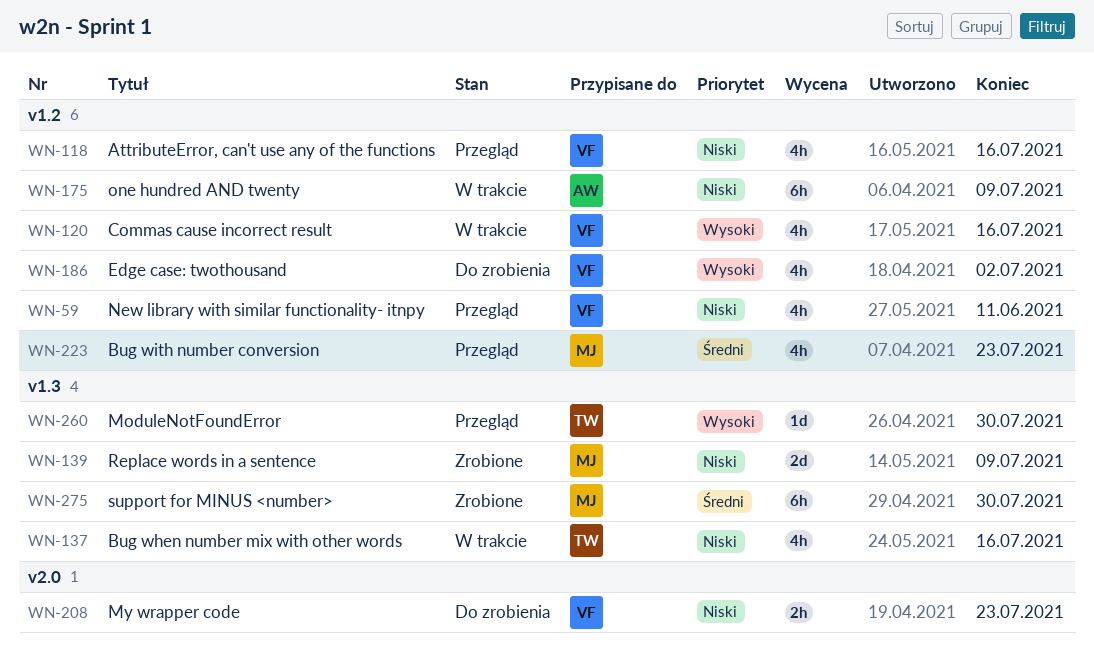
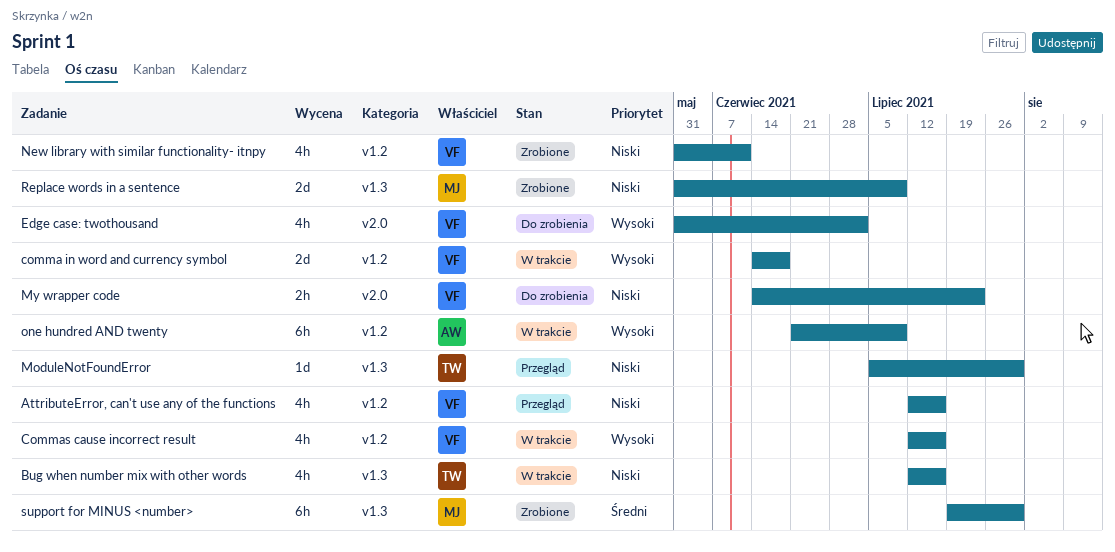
Bug with number conversion: present -> none
comma in word and currency symbol: none -> present
Edge case: twothousand, label: v1.2 -> v2.0
ModuleNotFoundError, priority: Wysoki -> Niski
New library with similar functionality- itnpy, status: Przegląd -> Zrobione
one hundred AND twenty, priority: Niski -> Wysoki

